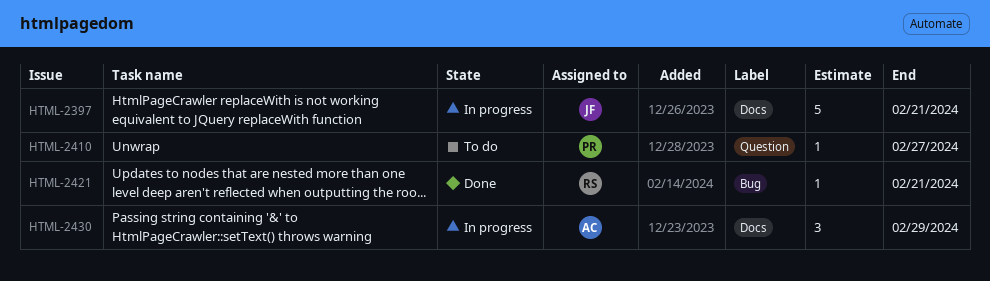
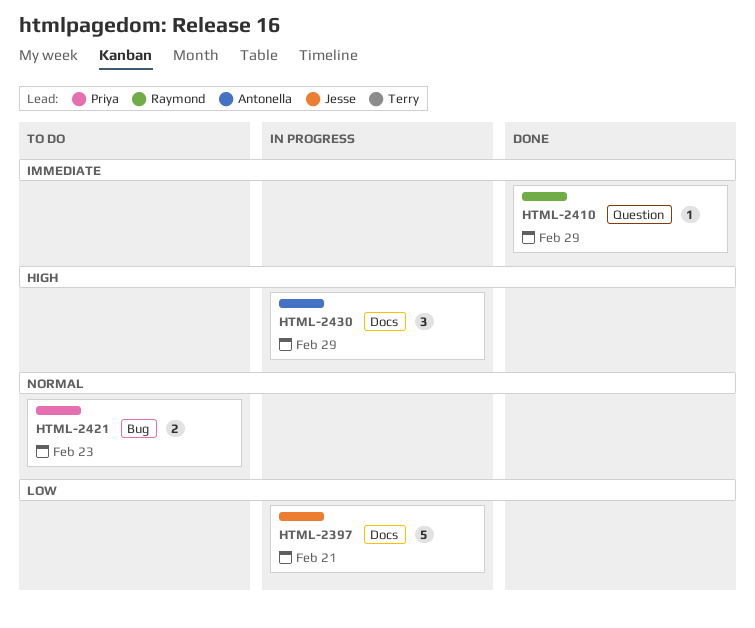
HTML-2410, status: To do -> Done
HTML-2410, owner: Priya -> Raymond
HTML-2410, due: Feb 27 -> Feb 29
HTML-2421, status: Done -> To do
HTML-2421, owner: Raymond -> Priya
HTML-2421, estimate: 1 -> 2
HTML-2421, due: Feb 21 -> Feb 23

